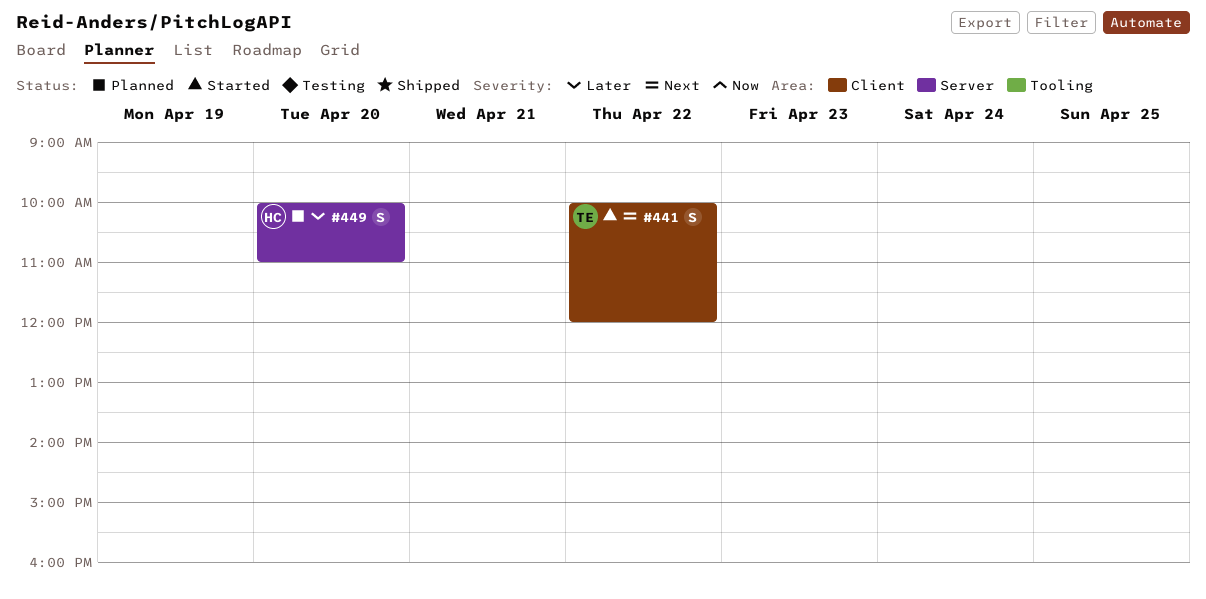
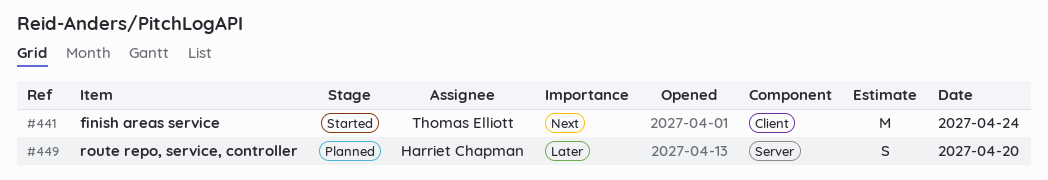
#441, estimate: S -> M
#441, day: Apr 22 -> Apr 24

